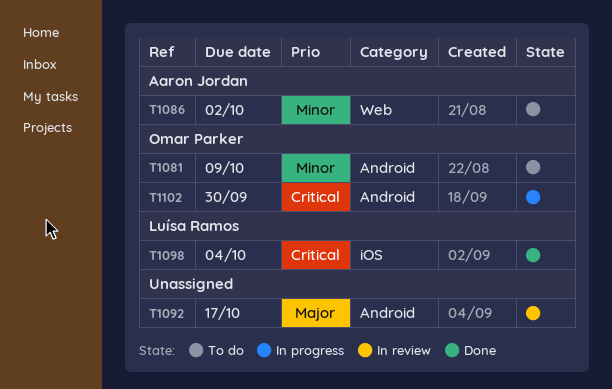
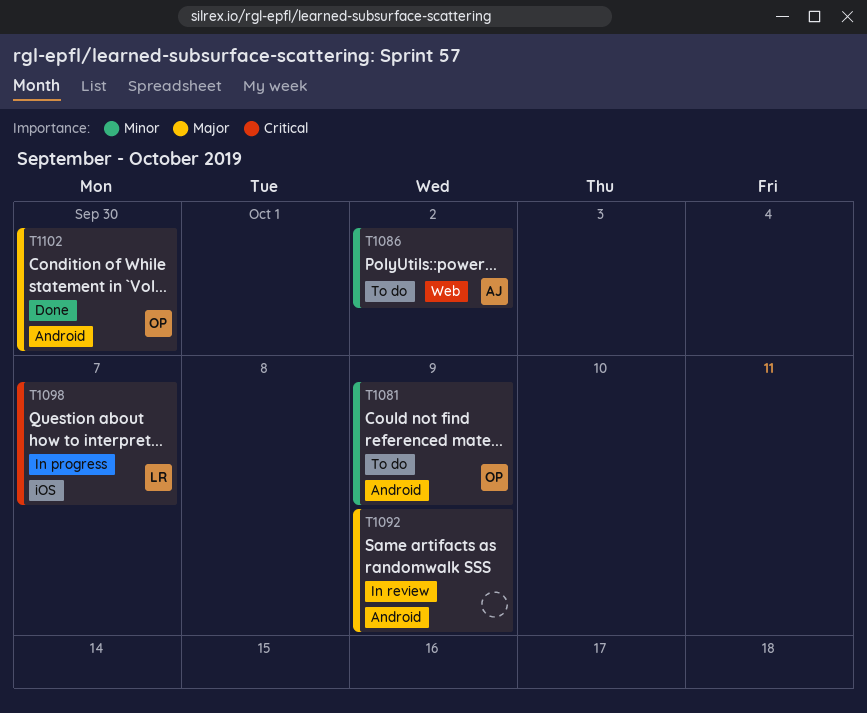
T1092, due: Oct 17 -> Oct 9
T1098, status: Done -> In progress
T1098, due: Oct 4 -> Oct 7
T1102, status: In progress -> Done
T1102, priority: Critical -> Major

